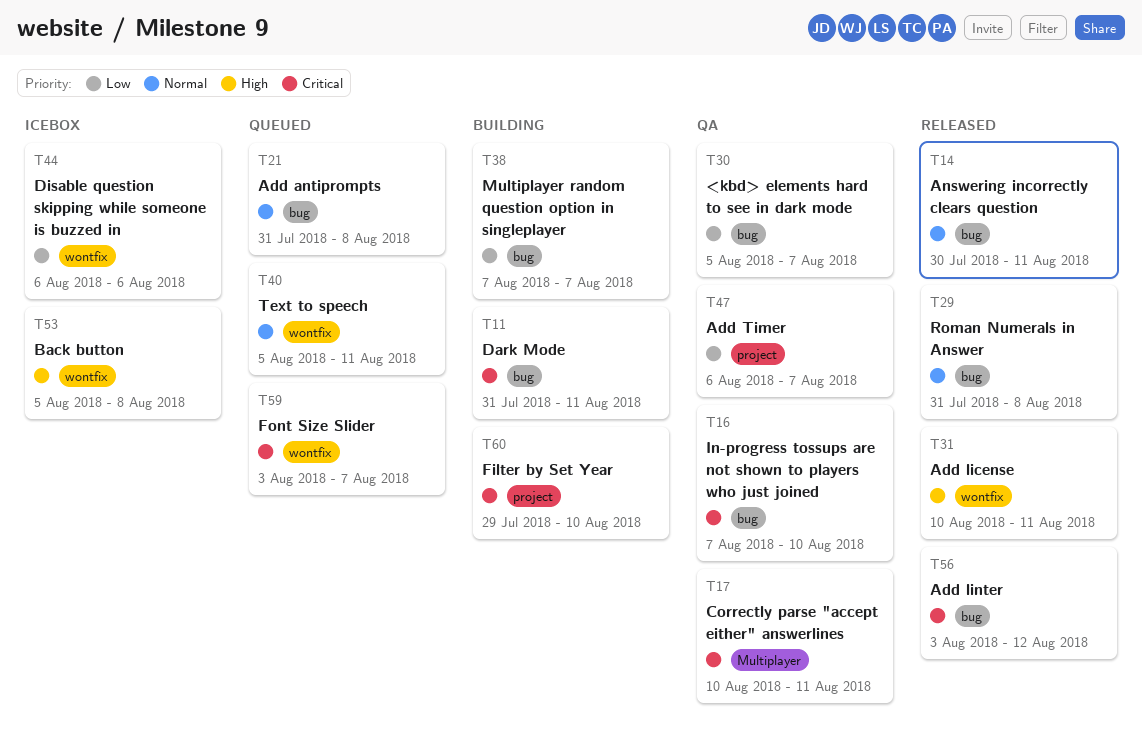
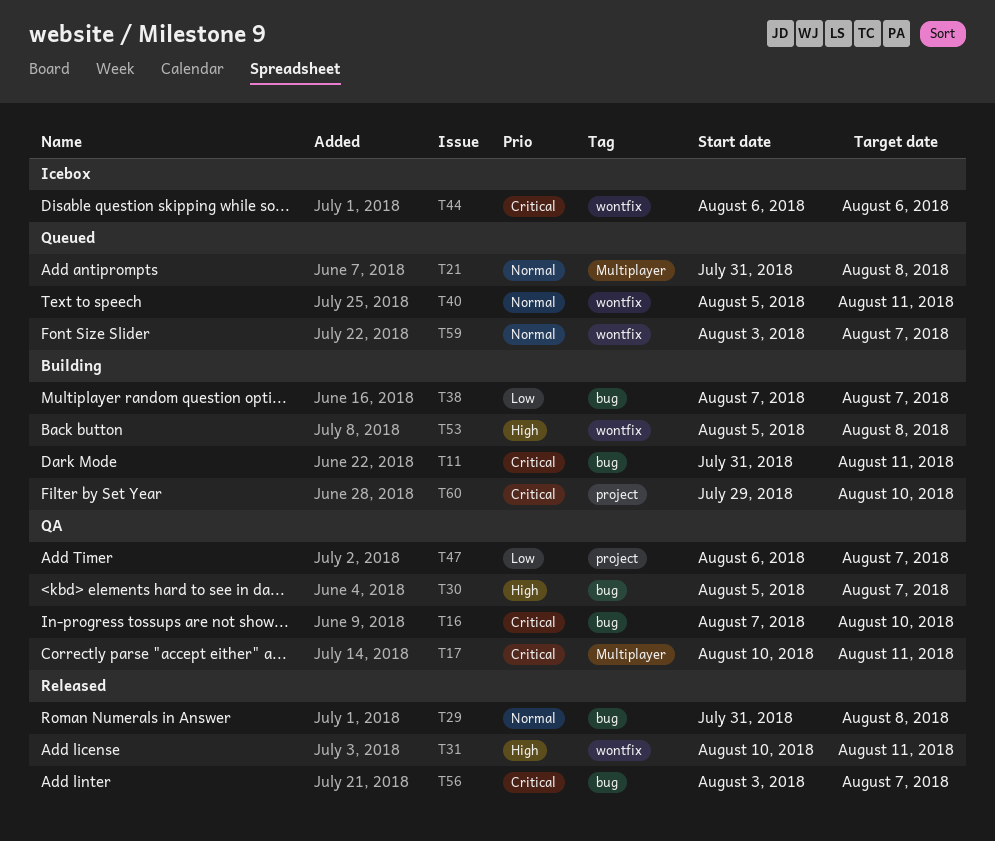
T14: present -> none
T21, label: bug -> Multiplayer
T30, priority: Low -> High
T44, priority: Low -> Critical
T53, status: Icebox -> Building
T56, due: Aug 12 -> Aug 7
T59, priority: Critical -> Normal

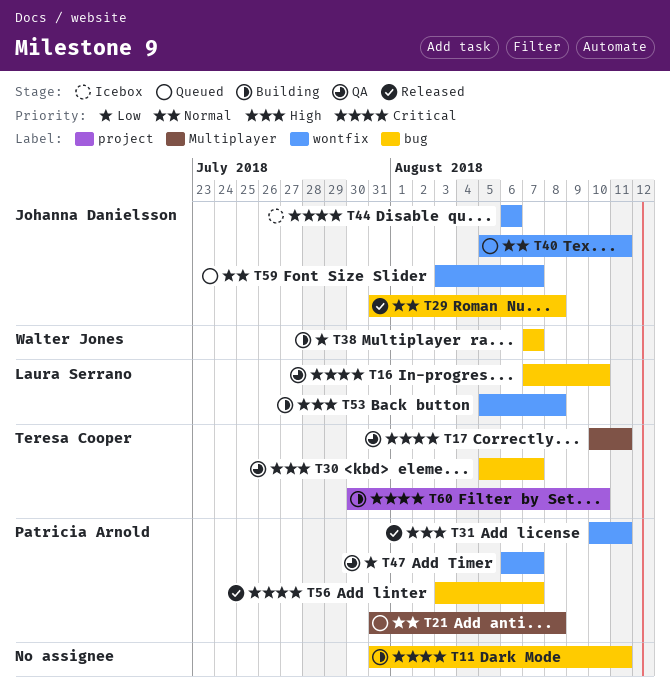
T47, label: project -> wontfix
T60, start: Jul 29 -> Jul 30

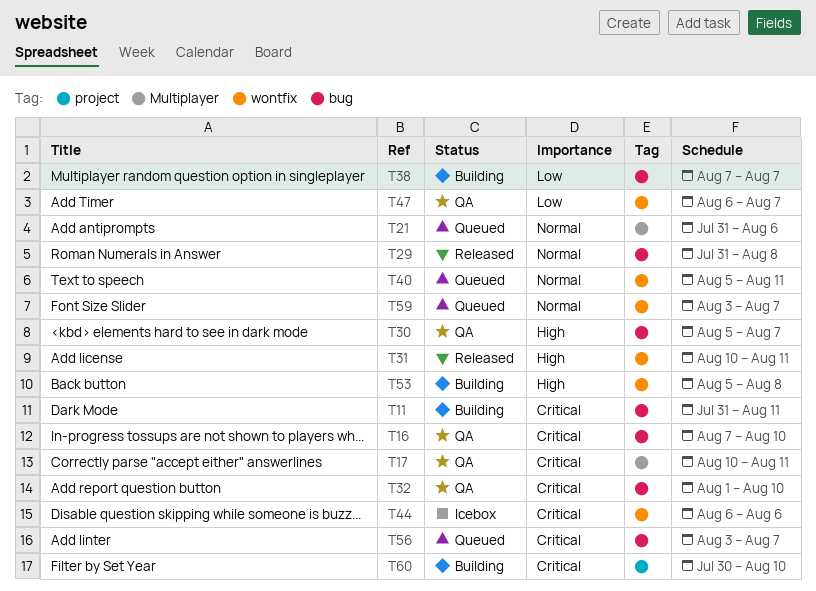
T21, due: Aug 8 -> Aug 6
T32: none -> present
T56, status: Released -> Queued

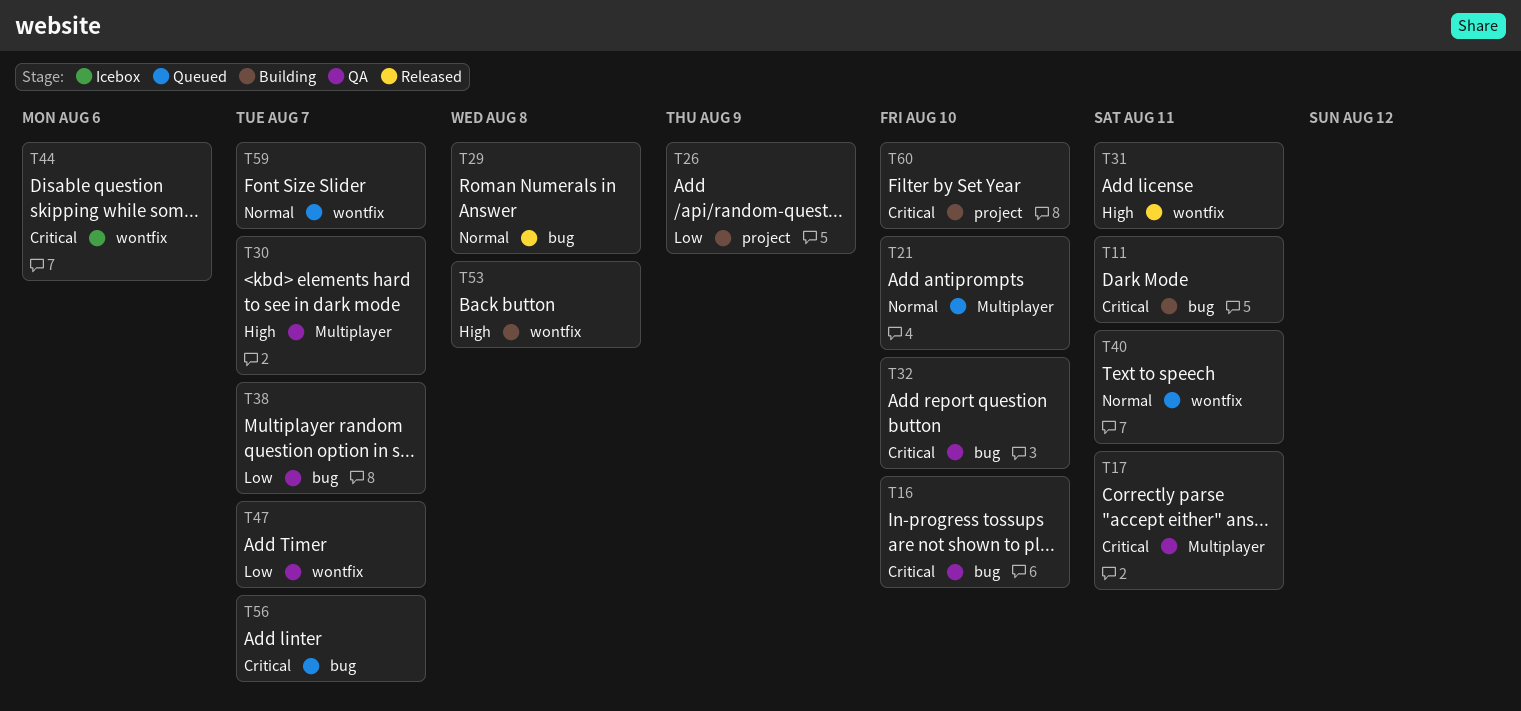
T21, due: Aug 6 -> Aug 10
T26: none -> present
T30, label: bug -> Multiplayer
T38, status: Building -> QA

